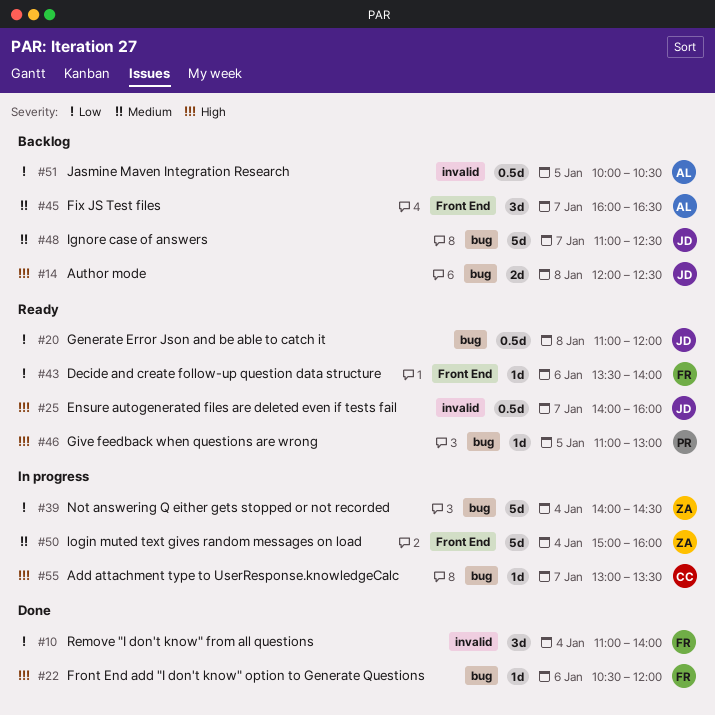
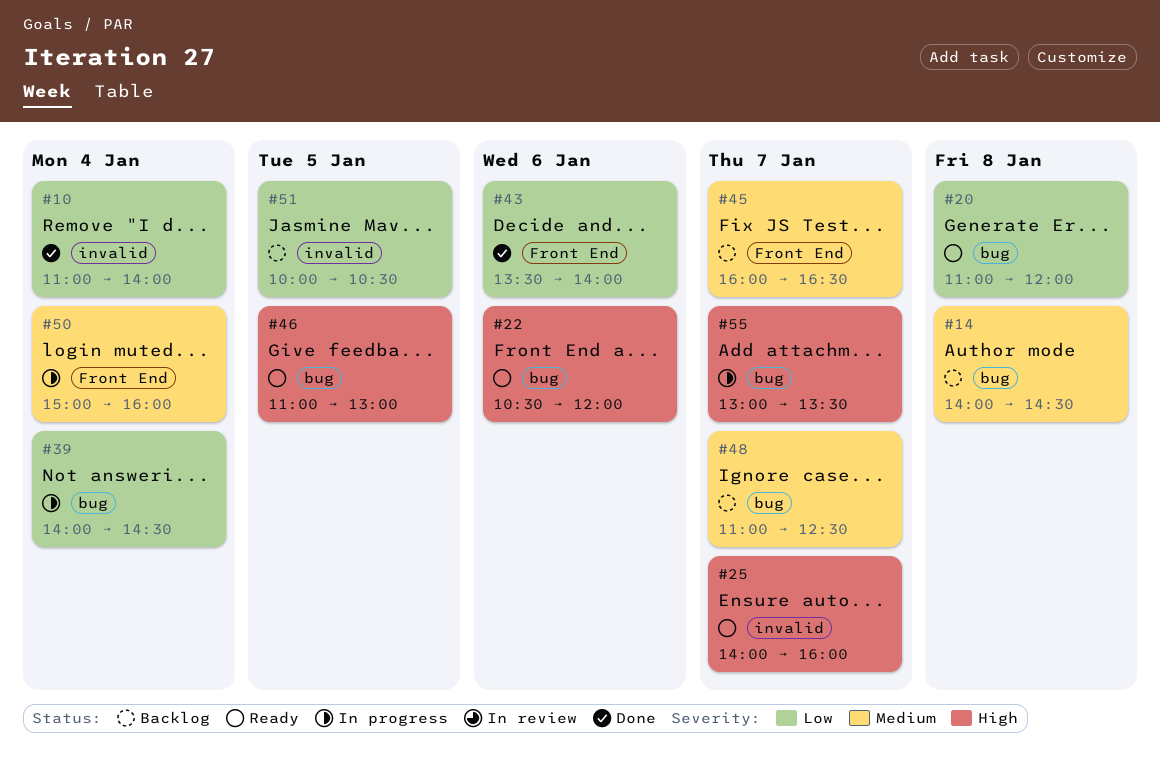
#14, priority: High -> Medium
#14, begins: 12:00 -> 14:00
#14, ends: 12:30 -> 14:30
#22, status: Done -> Ready
#43, status: Ready -> Done

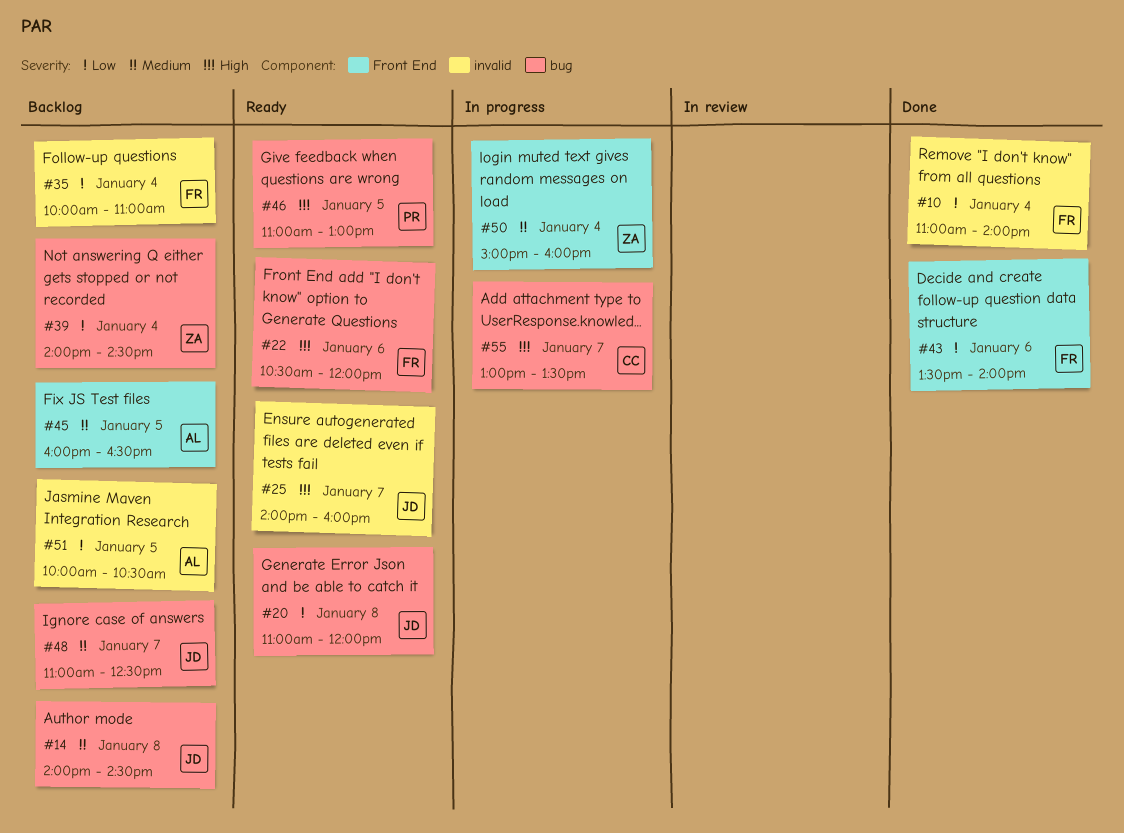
#35: none -> present
#39, status: In progress -> Backlog
#45, day: Jan 7 -> Jan 5

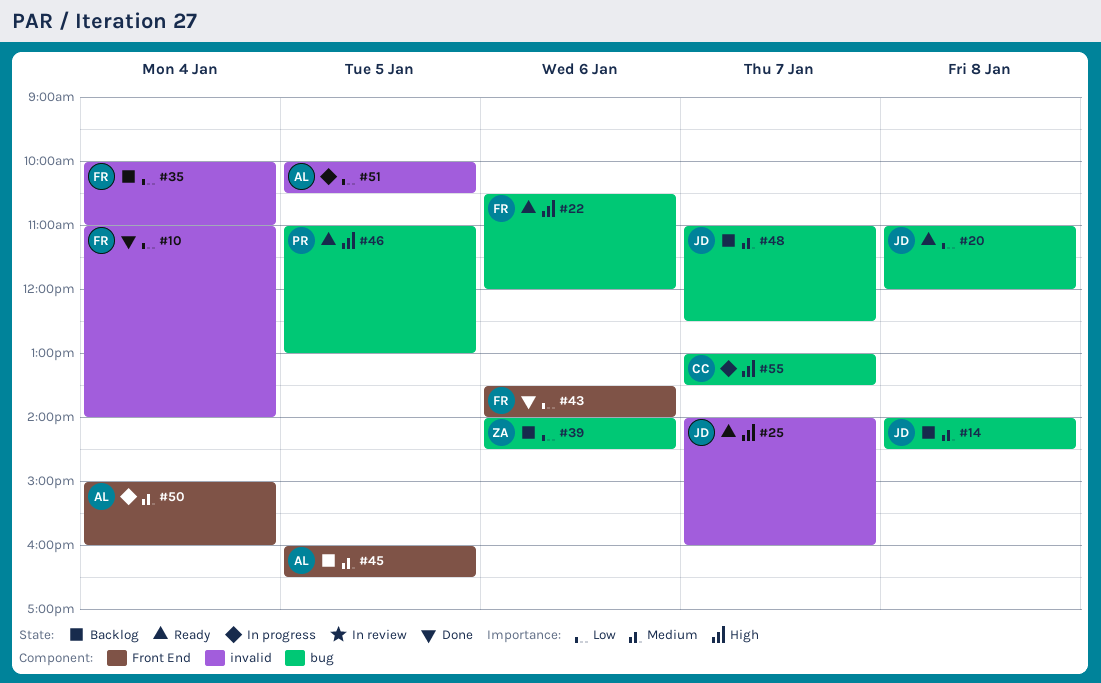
#39, day: Jan 4 -> Jan 6
#50, owner: ZA -> AL
#51, status: Backlog -> In progress

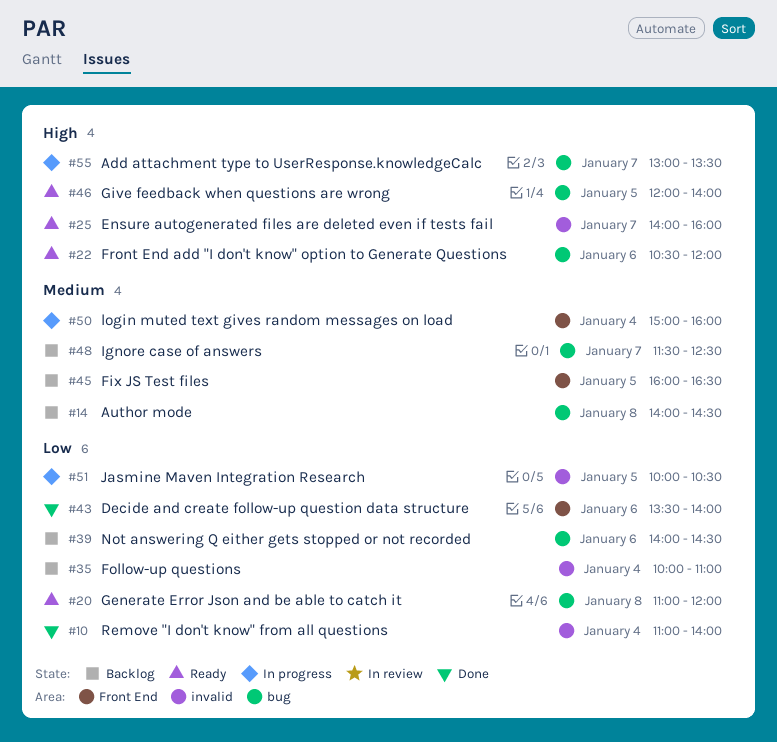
#46, begins: 11:00 -> 12:00
#46, ends: 13:00 -> 14:00
#48, begins: 11:00 -> 11:30

